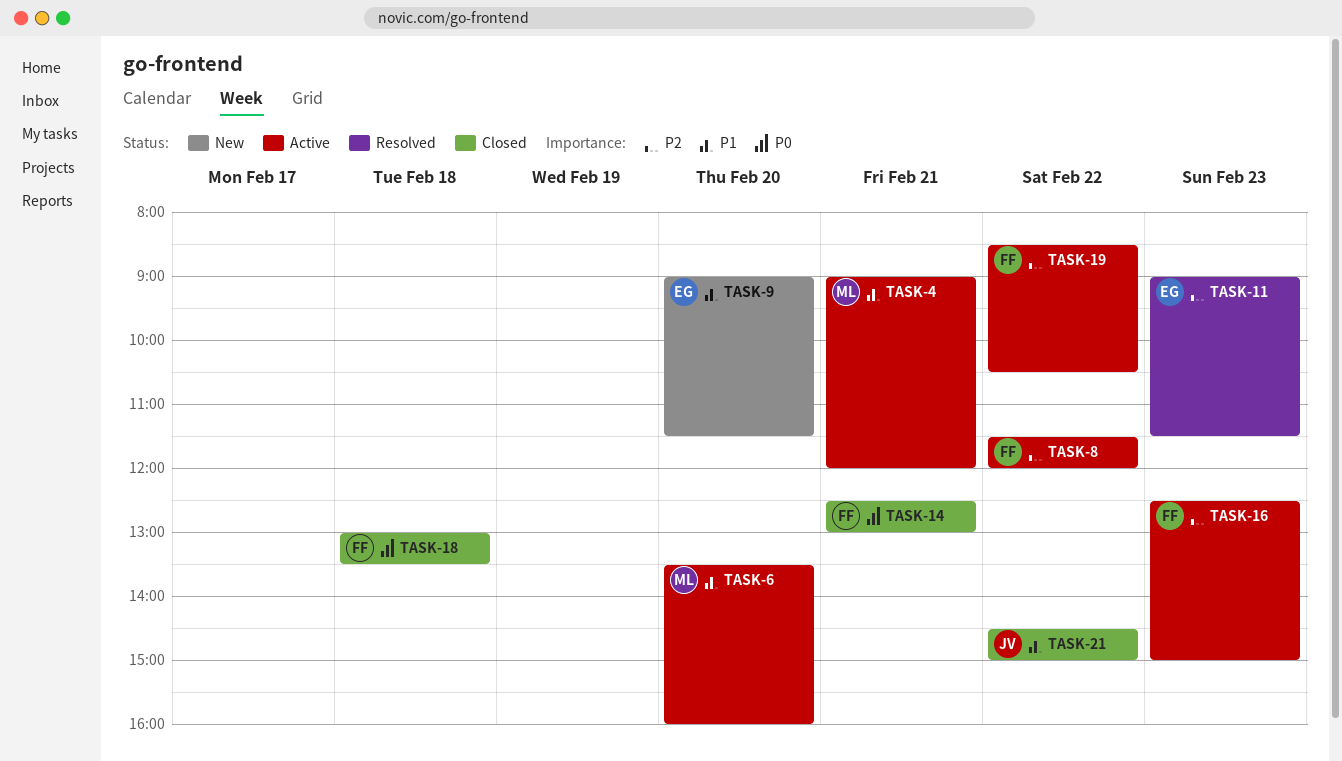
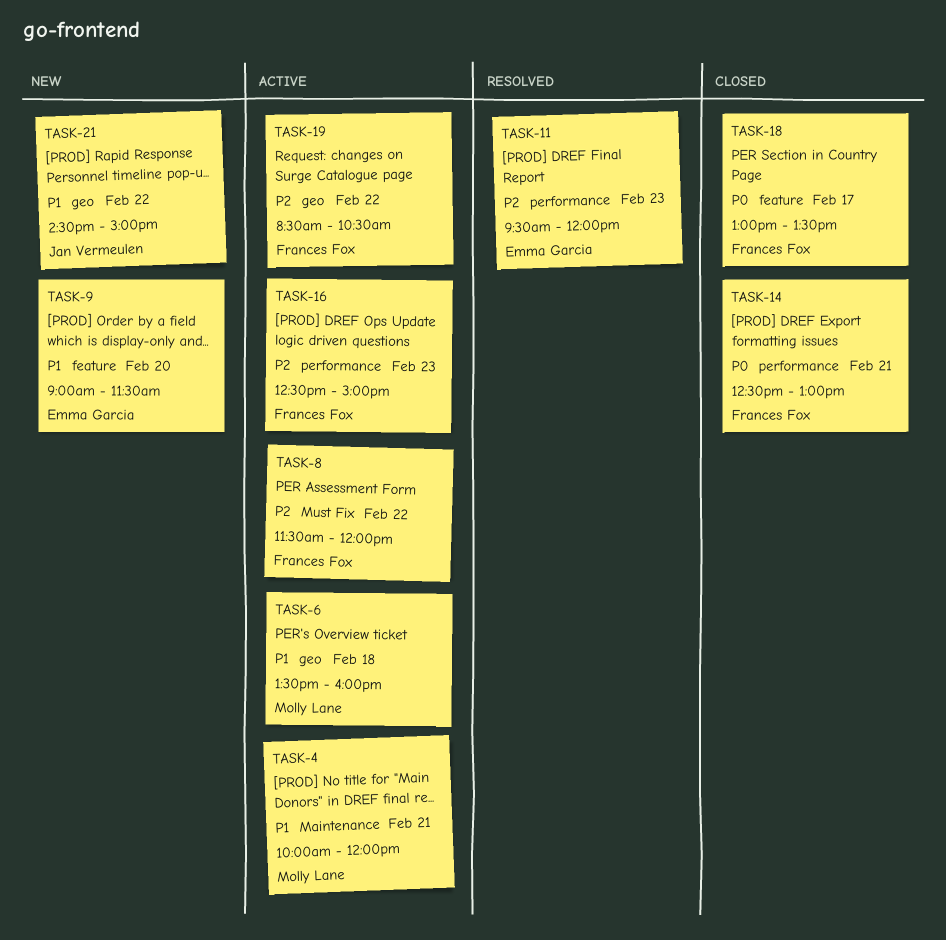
TASK-4, begins: 09:00 -> 10:00
TASK-6, day: Feb 20 -> Feb 18
TASK-11, begins: 09:00 -> 09:30
TASK-11, ends: 11:30 -> 12:00
TASK-18, day: Feb 18 -> Feb 17
TASK-21, status: Closed -> New

